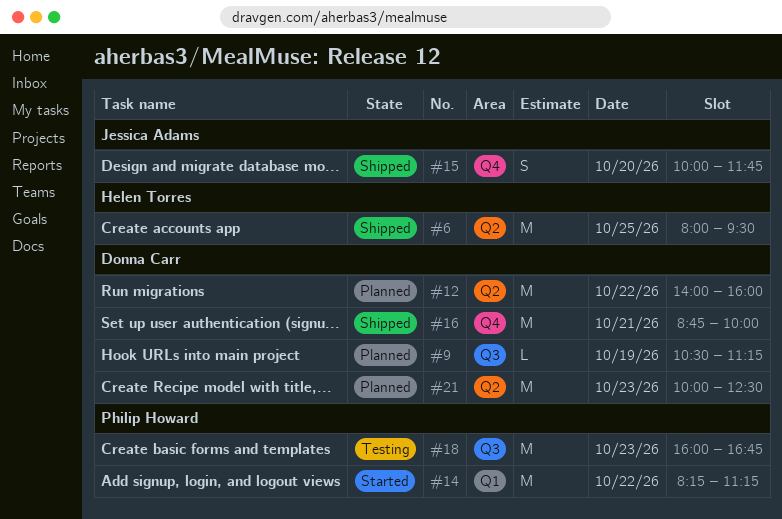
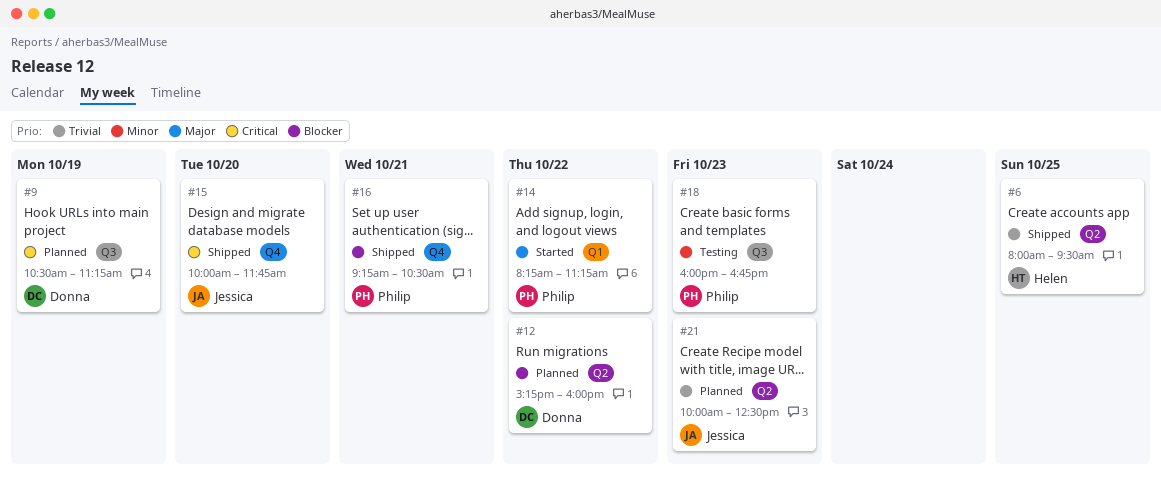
#12, begins: 14:00 -> 15:15
#16, owner: Donna Carr -> Philip Howard
#16, begins: 08:45 -> 09:15
#16, ends: 10:00 -> 10:30
#21, owner: Donna Carr -> Jessica Adams

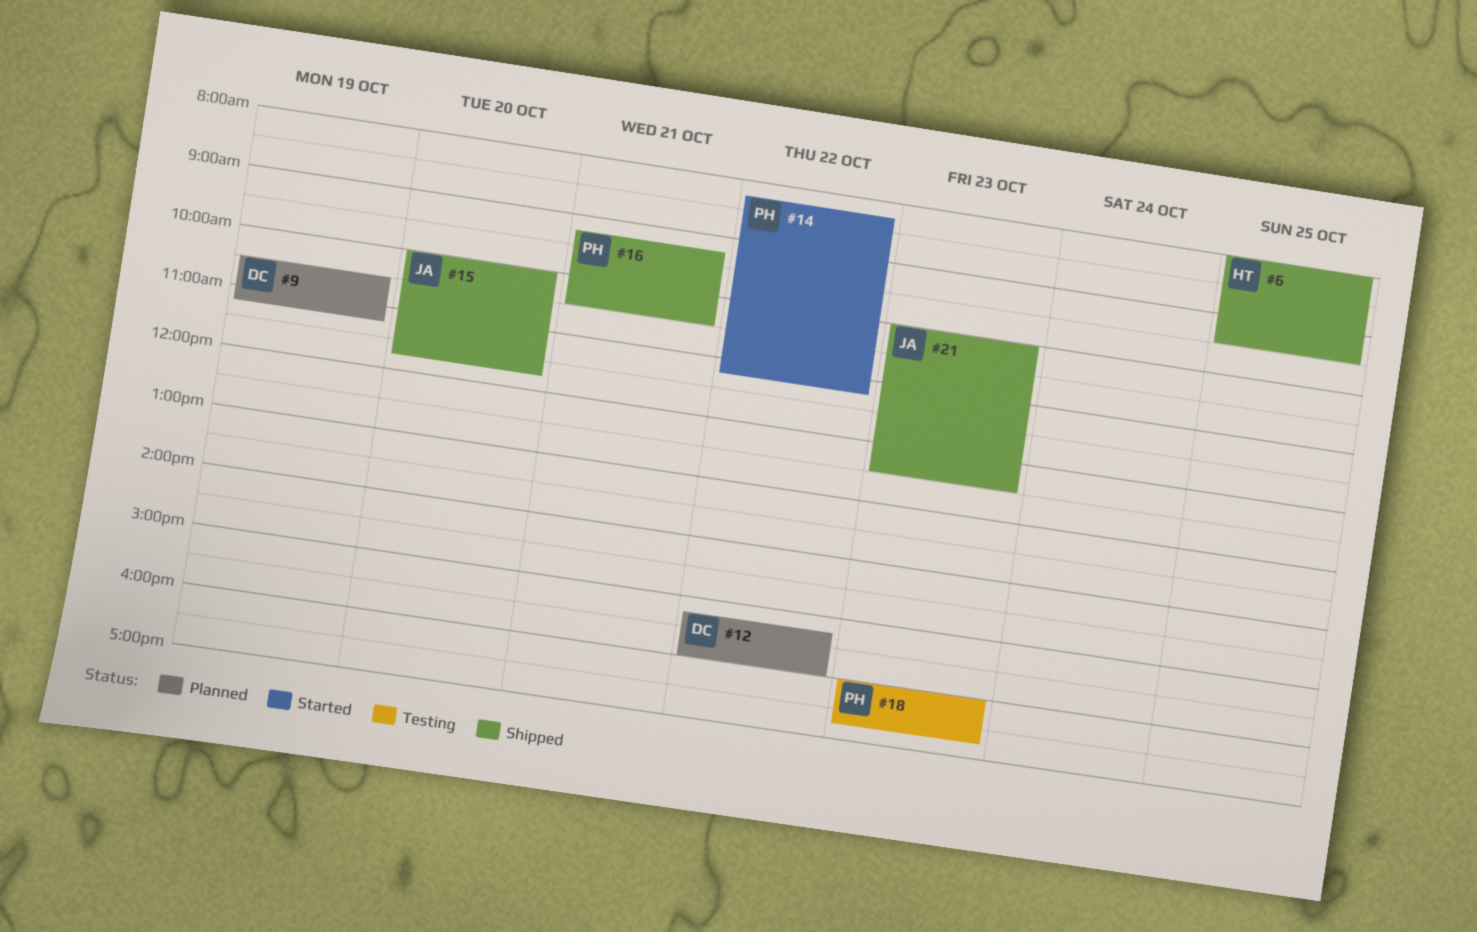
#21, status: Planned -> Shipped

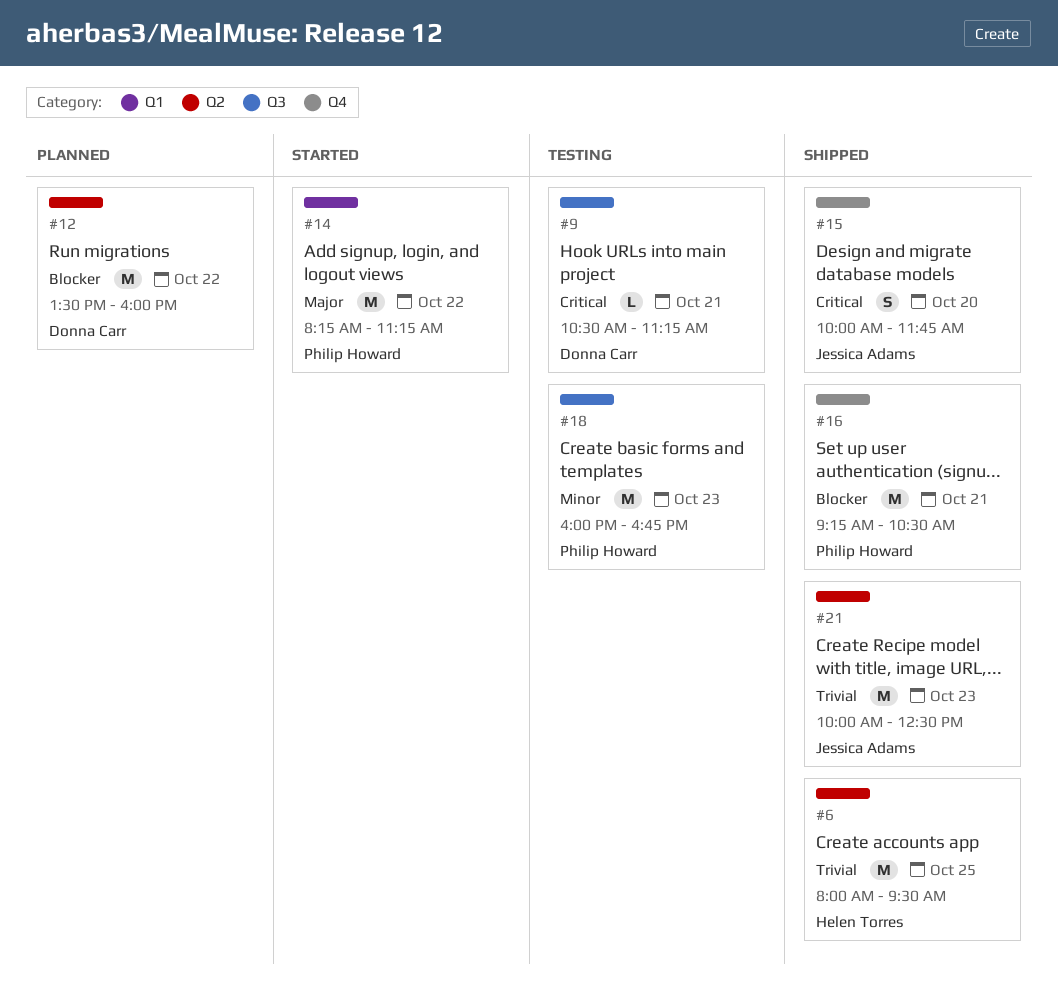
#9, status: Planned -> Testing
#9, day: Oct 19 -> Oct 21
#12, begins: 15:15 -> 13:30

